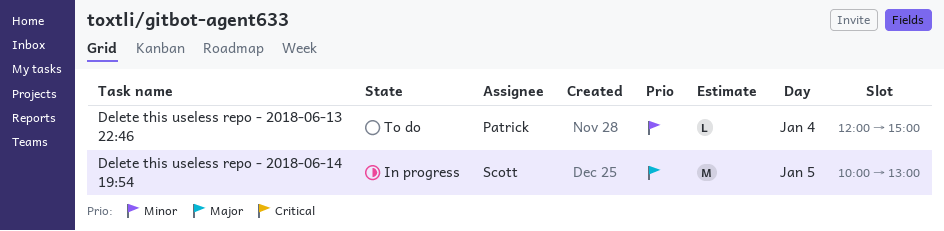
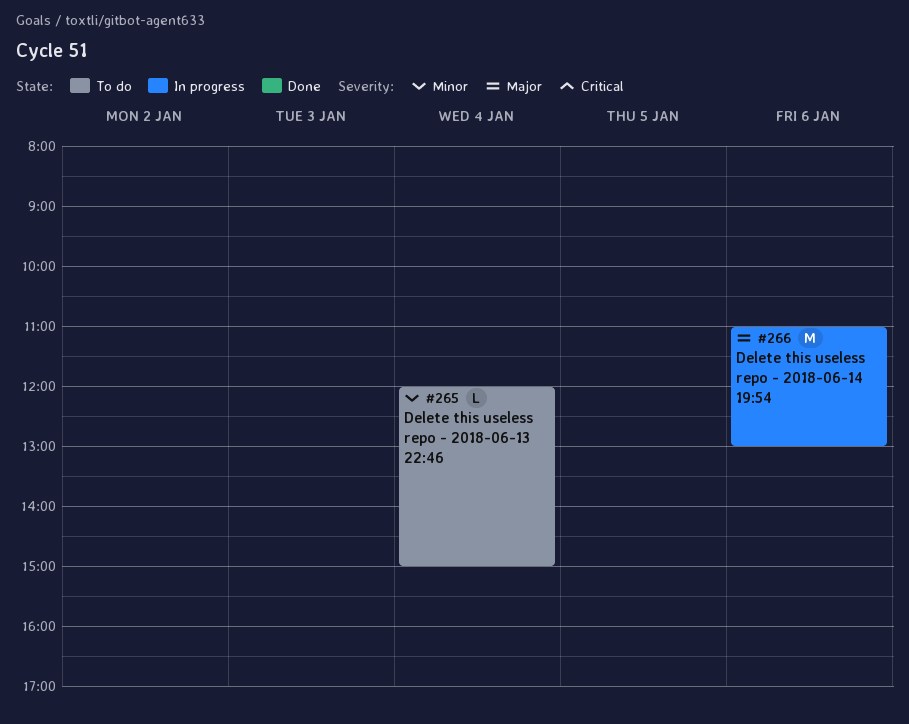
Delete this useless repo - 2018-06-14 19:54, day: Jan 5 -> Jan 6
Delete this useless repo - 2018-06-14 19:54, begins: 10:00 -> 11:00

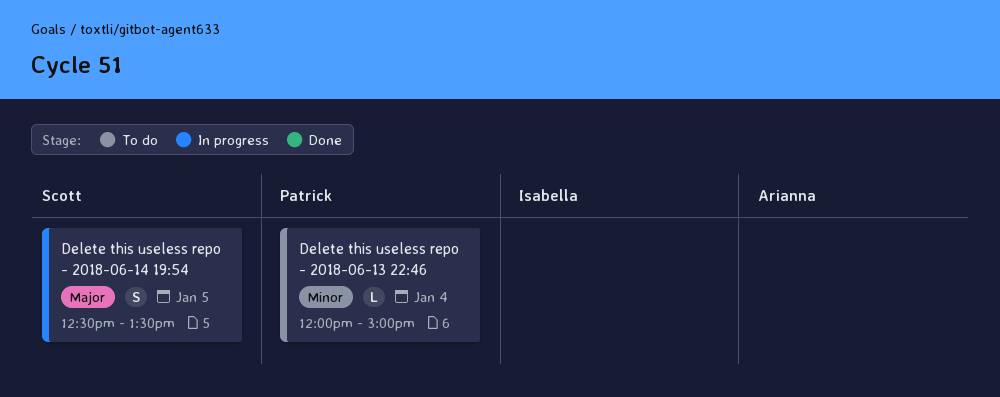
Delete this useless repo - 2018-06-14 19:54, estimate: M -> S
Delete this useless repo - 2018-06-14 19:54, day: Jan 6 -> Jan 5
Delete this useless repo - 2018-06-14 19:54, begins: 11:00 -> 12:30
Delete this useless repo - 2018-06-14 19:54, ends: 13:00 -> 13:30

